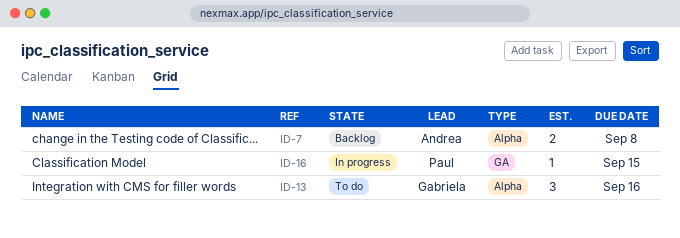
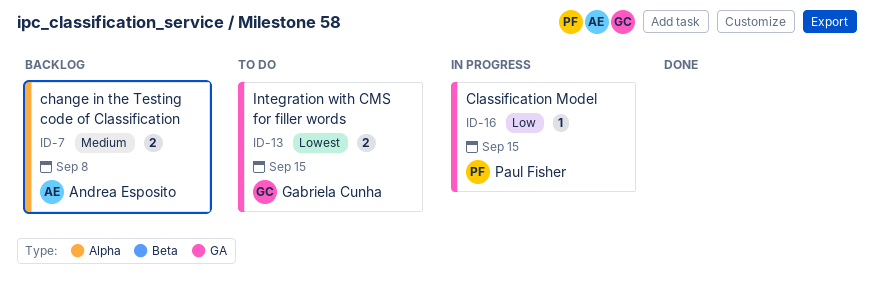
ID-13, label: Alpha -> GA
ID-13, estimate: 3 -> 2
ID-13, due: Sep 16 -> Sep 15

